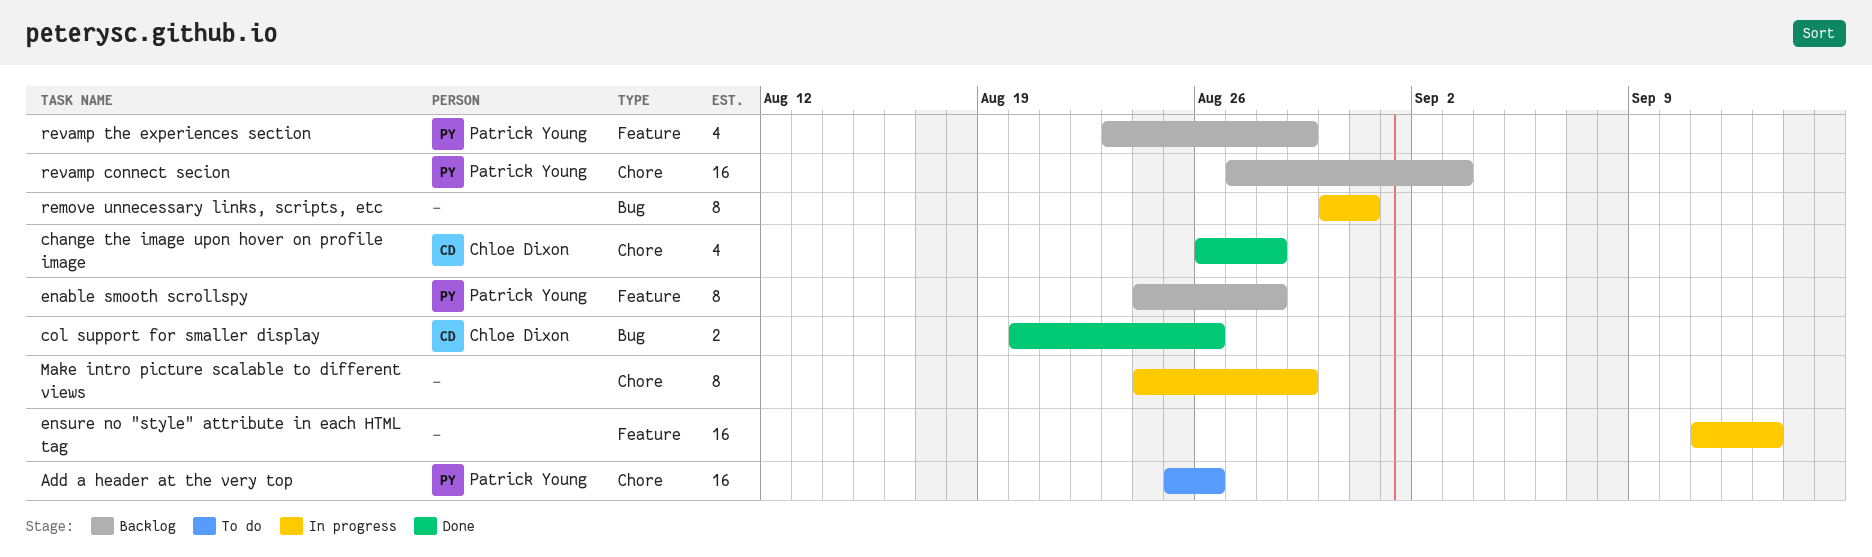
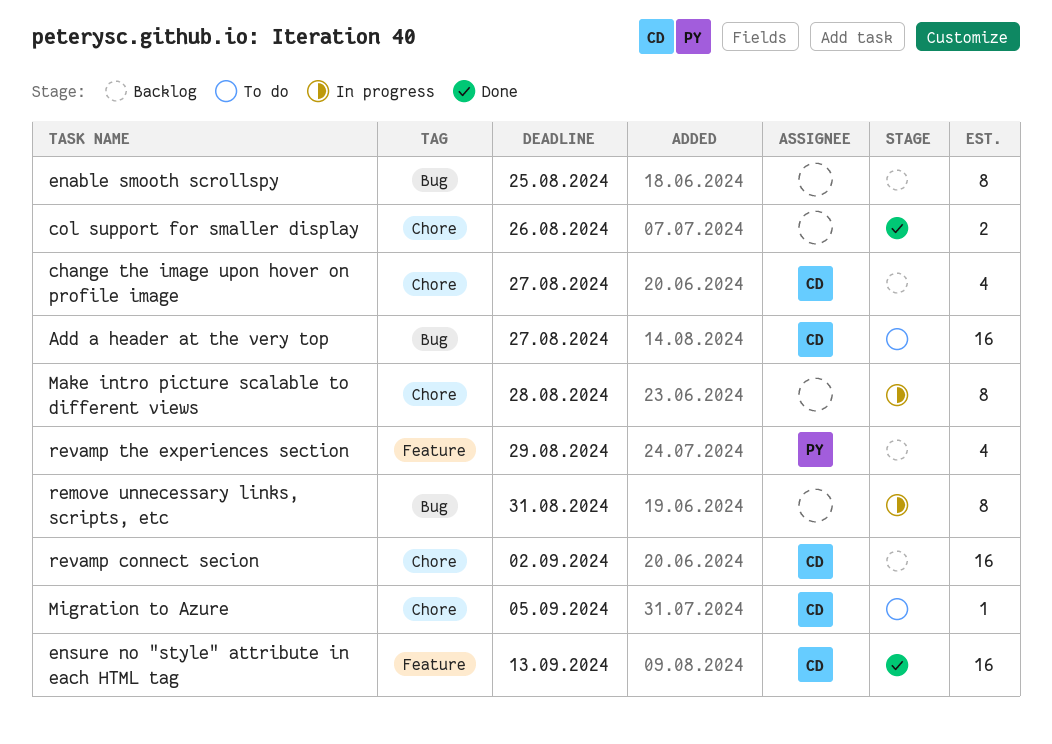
Add a header at the very top, owner: Patrick Young -> Chloe Dixon
Add a header at the very top, label: Chore -> Bug
Add a header at the very top, due: Aug 26 -> Aug 27
change the image upon hover on profile image, status: Done -> Backlog
change the image upon hover on profile image, due: Aug 28 -> Aug 27
col support for smaller display, owner: Chloe Dixon -> none
col support for smaller display, label: Bug -> Chore
enable smooth scrollspy, owner: Patrick Young -> none
enable smooth scrollspy, label: Feature -> Bug
enable smooth scrollspy, due: Aug 28 -> Aug 25
ensure no "style" attribute in each HTML tag, status: In progress -> Done
ensure no "style" attribute in each HTML tag, owner: none -> Chloe Dixon
Make intro picture scalable to different views, due: Aug 29 -> Aug 28
Migration to Azure: none -> present
revamp connect secion, owner: Patrick Young -> Chloe Dixon
revamp connect secion, due: Sep 3 -> Sep 2

